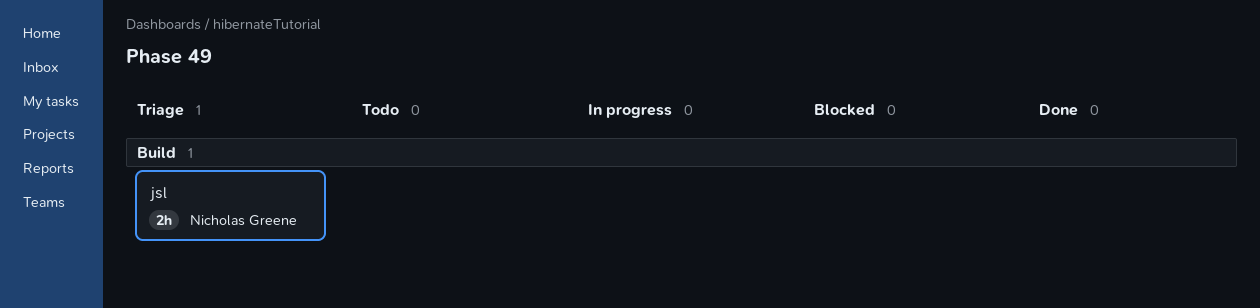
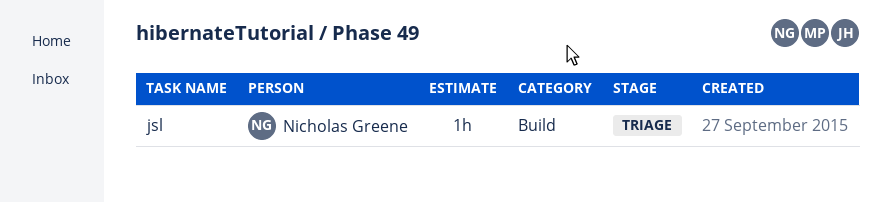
jsl, estimate: 2h -> 1h

